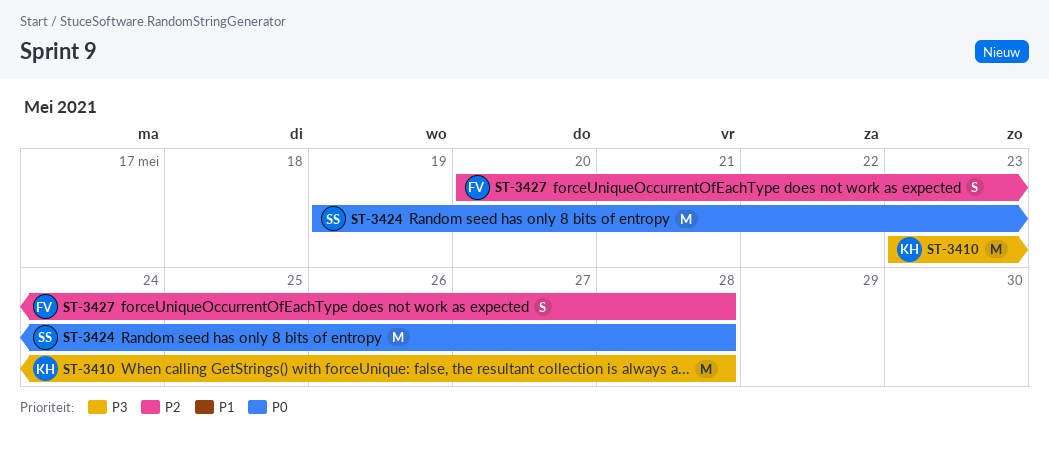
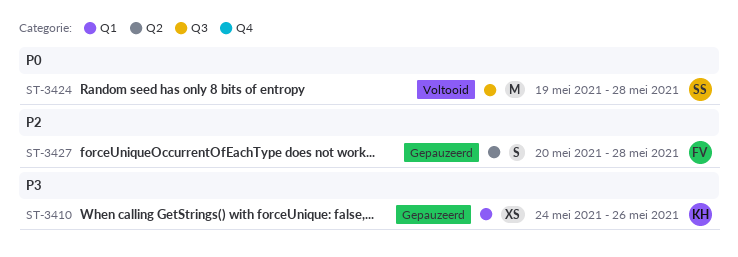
ST-3410, estimate: M -> XS
ST-3410, start: May 23 -> May 24
ST-3410, due: May 28 -> May 26

